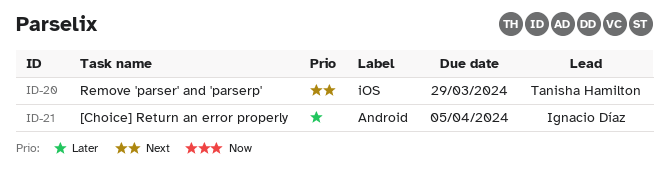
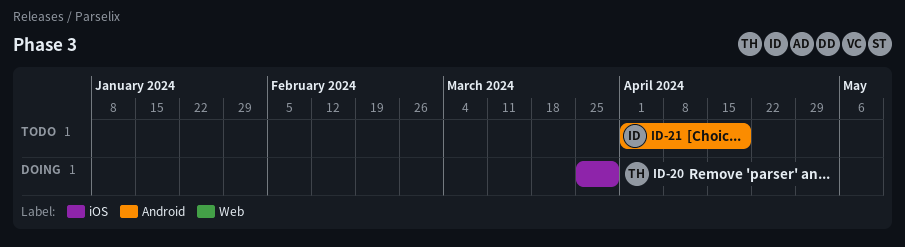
ID-21, due: Apr 5 -> Apr 19

